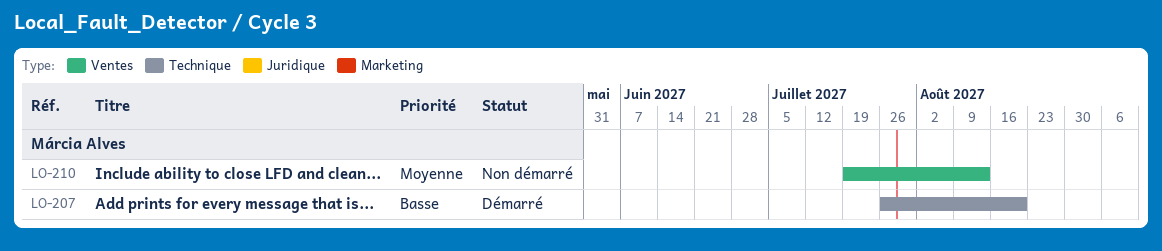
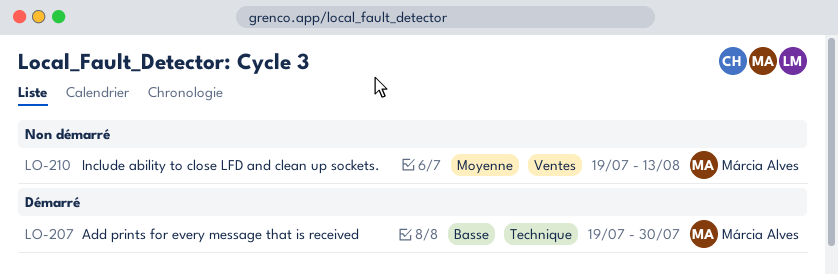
LO-207, start: Jul 26 -> Jul 19
LO-207, due: Aug 20 -> Jul 30

